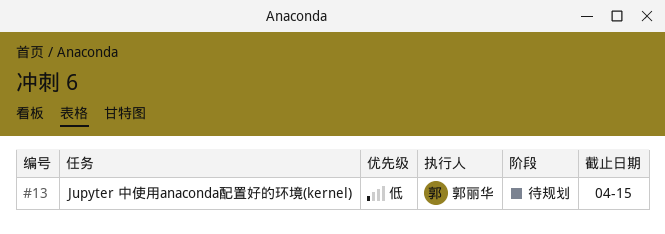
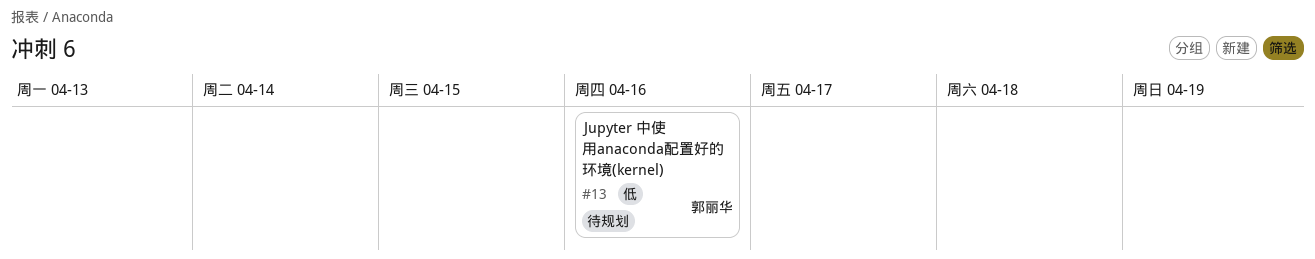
#13, due: Apr 15 -> Apr 16

